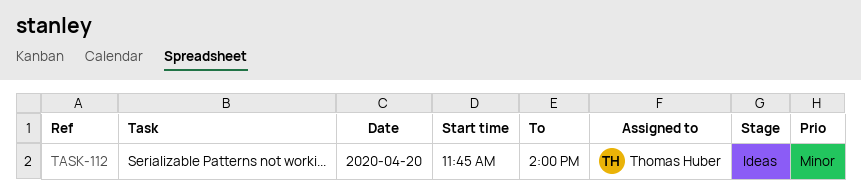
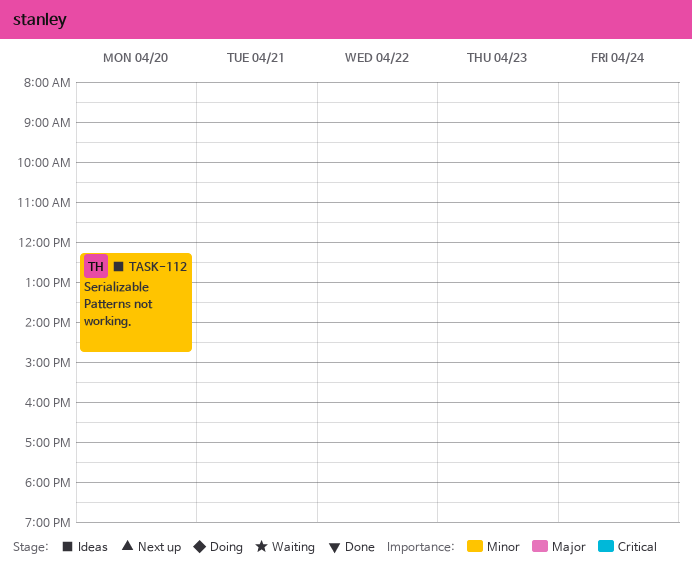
TASK-112, begins: 11:45 -> 12:15
TASK-112, ends: 14:00 -> 14:45

